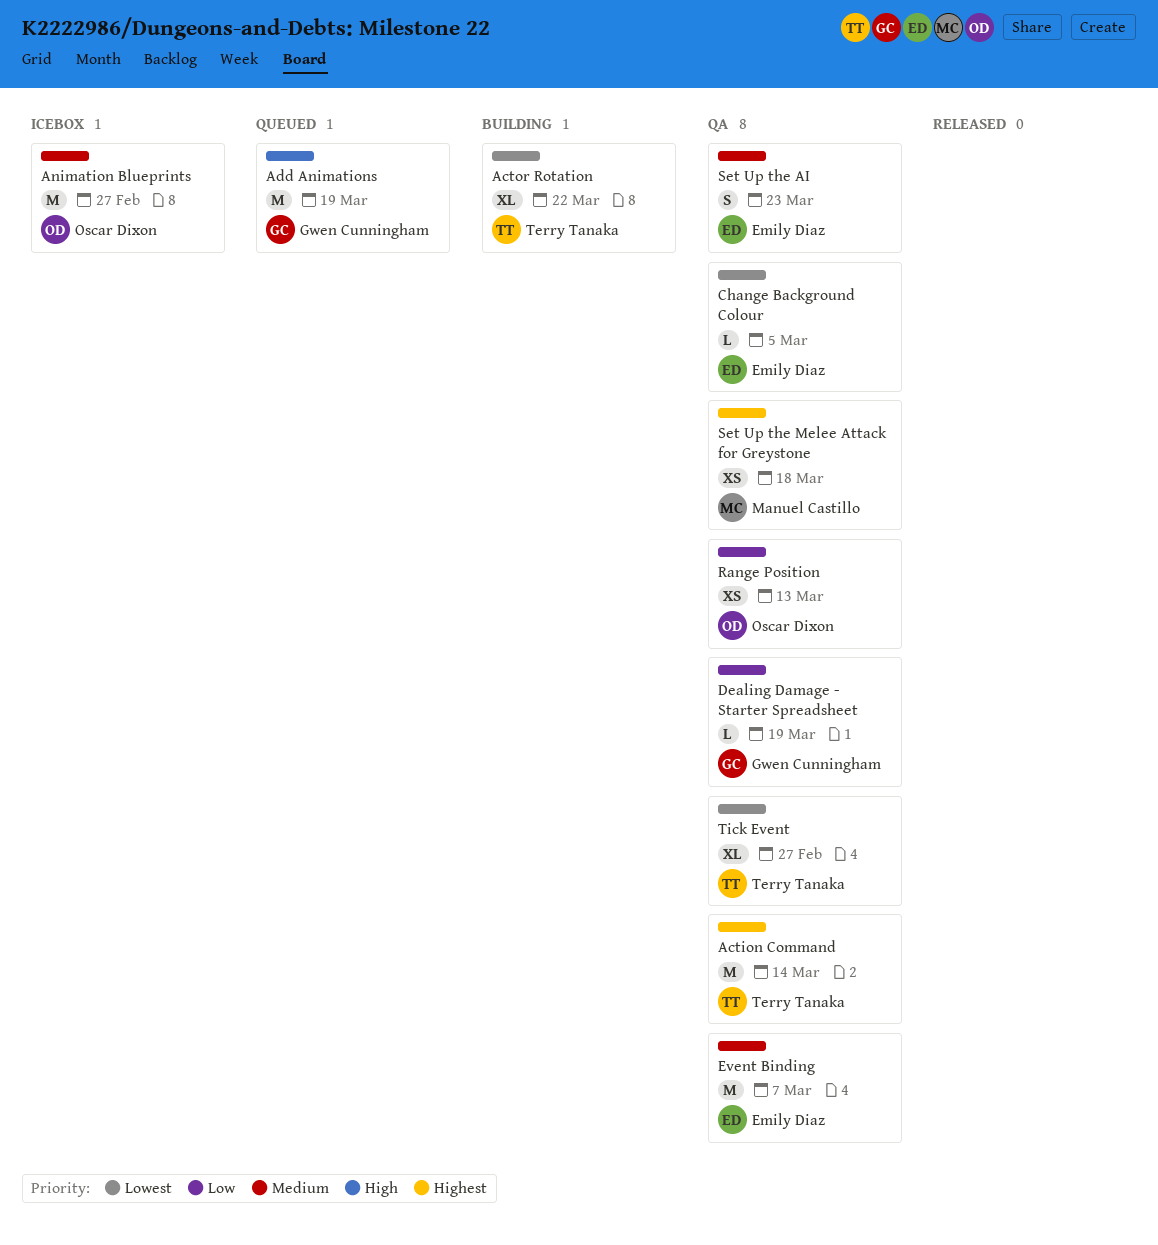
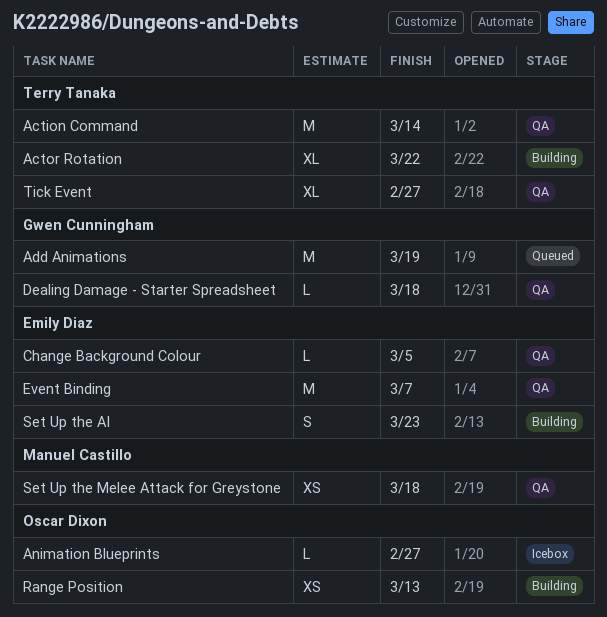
Animation Blueprints, estimate: M -> L
Dealing Damage - Starter Spreadsheet, due: Mar 19 -> Mar 18
Range Position, status: QA -> Building
Set Up the AI, status: QA -> Building

